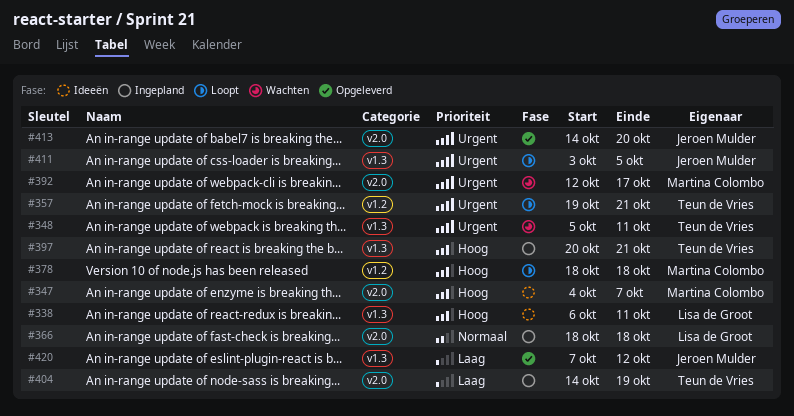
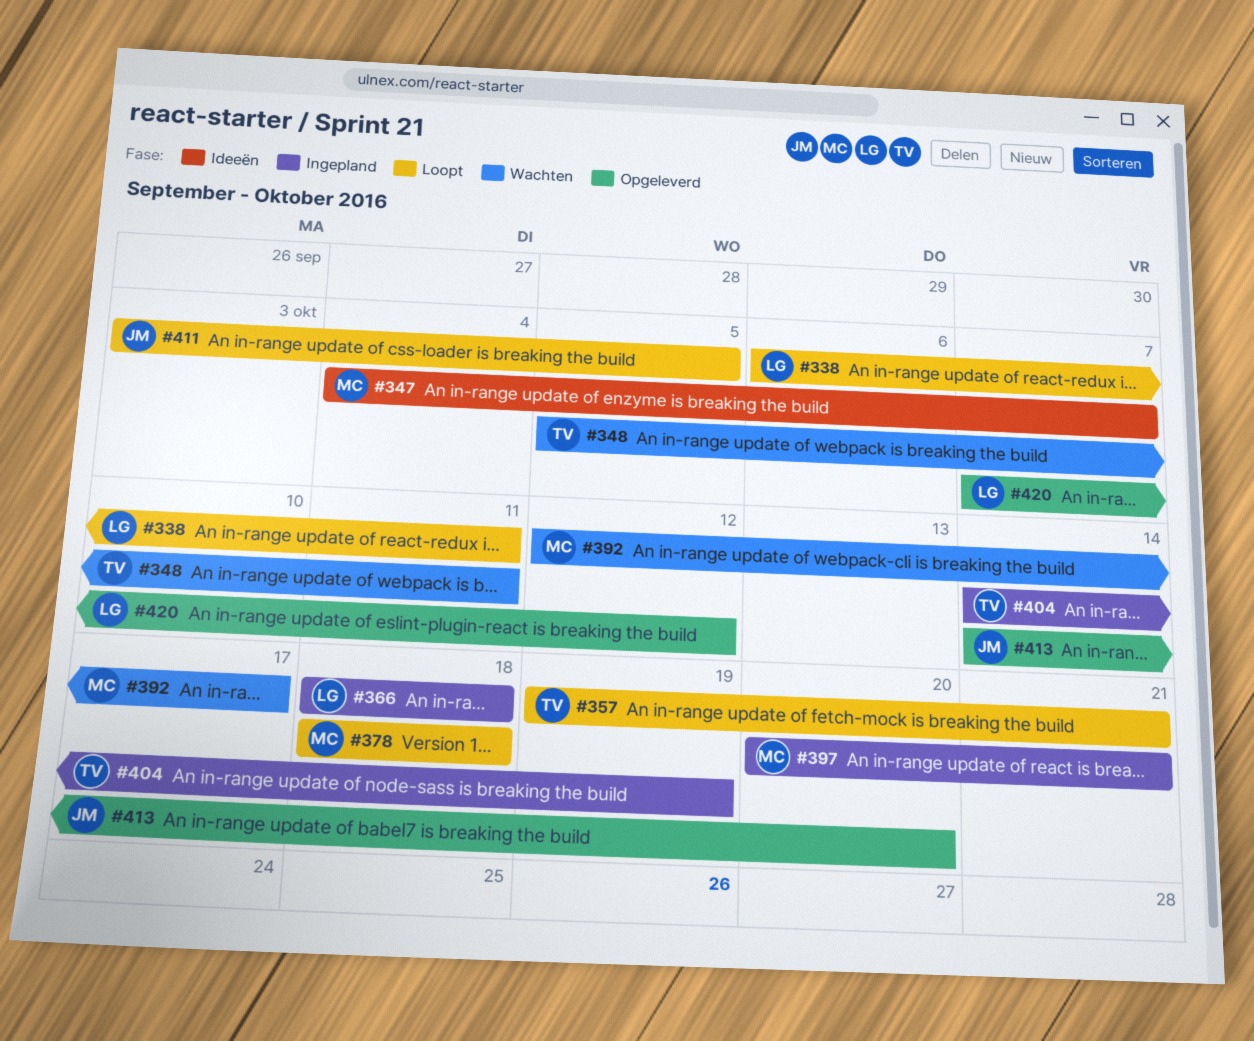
#338, status: Ideeën -> Loopt
#397, owner: Teun de Vries -> Martina Colombo
#420, owner: Jeroen Mulder -> Lisa de Groot

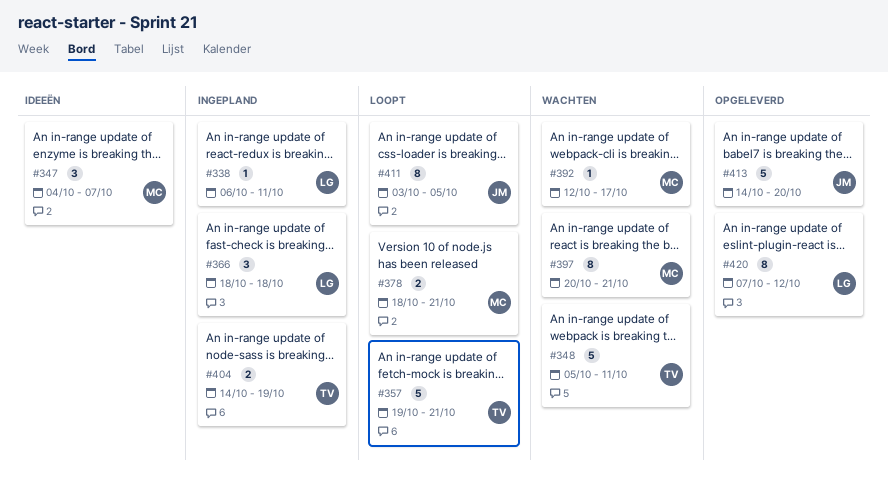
#338, status: Loopt -> Ingepland
#378, due: Oct 18 -> Oct 21
#397, status: Ingepland -> Wachten

